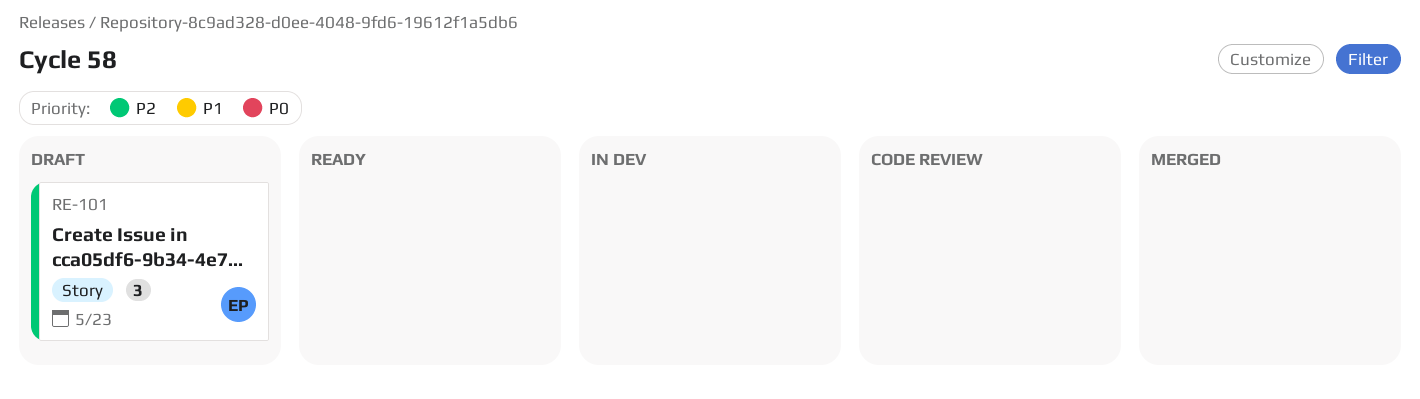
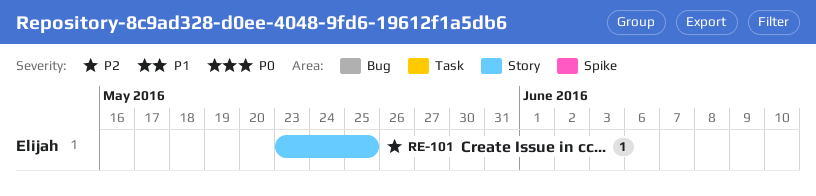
RE-101, estimate: 3 -> 1
RE-101, due: May 23 -> May 25

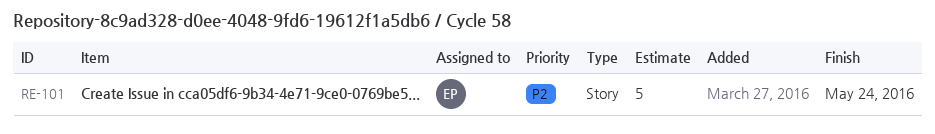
RE-101, estimate: 1 -> 5
RE-101, due: May 25 -> May 24

